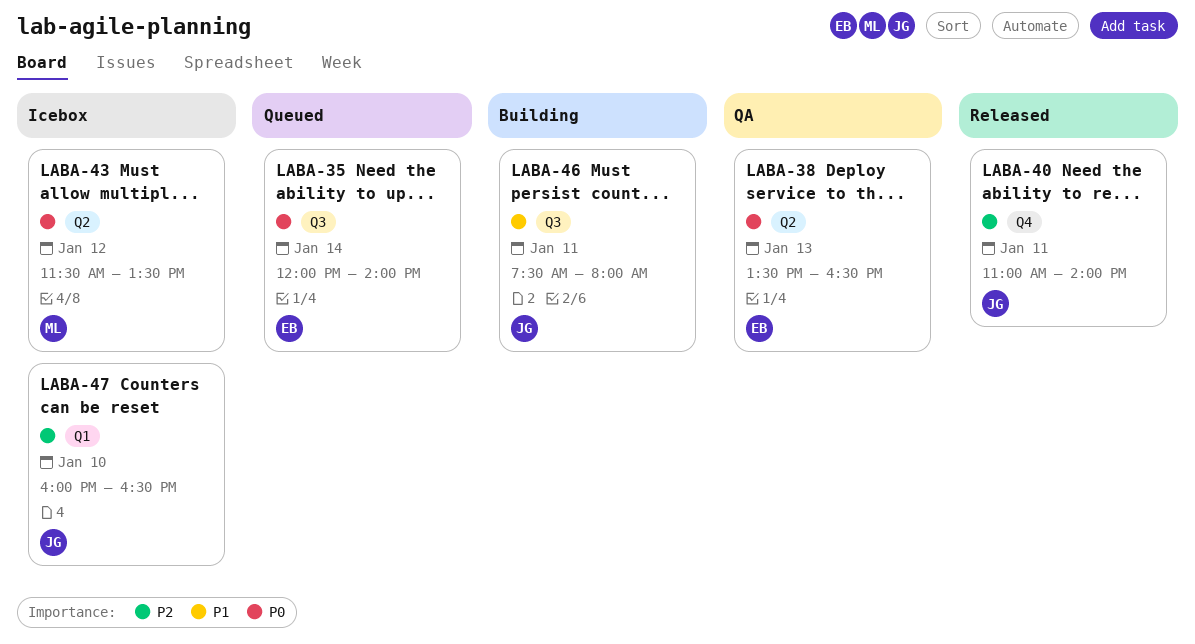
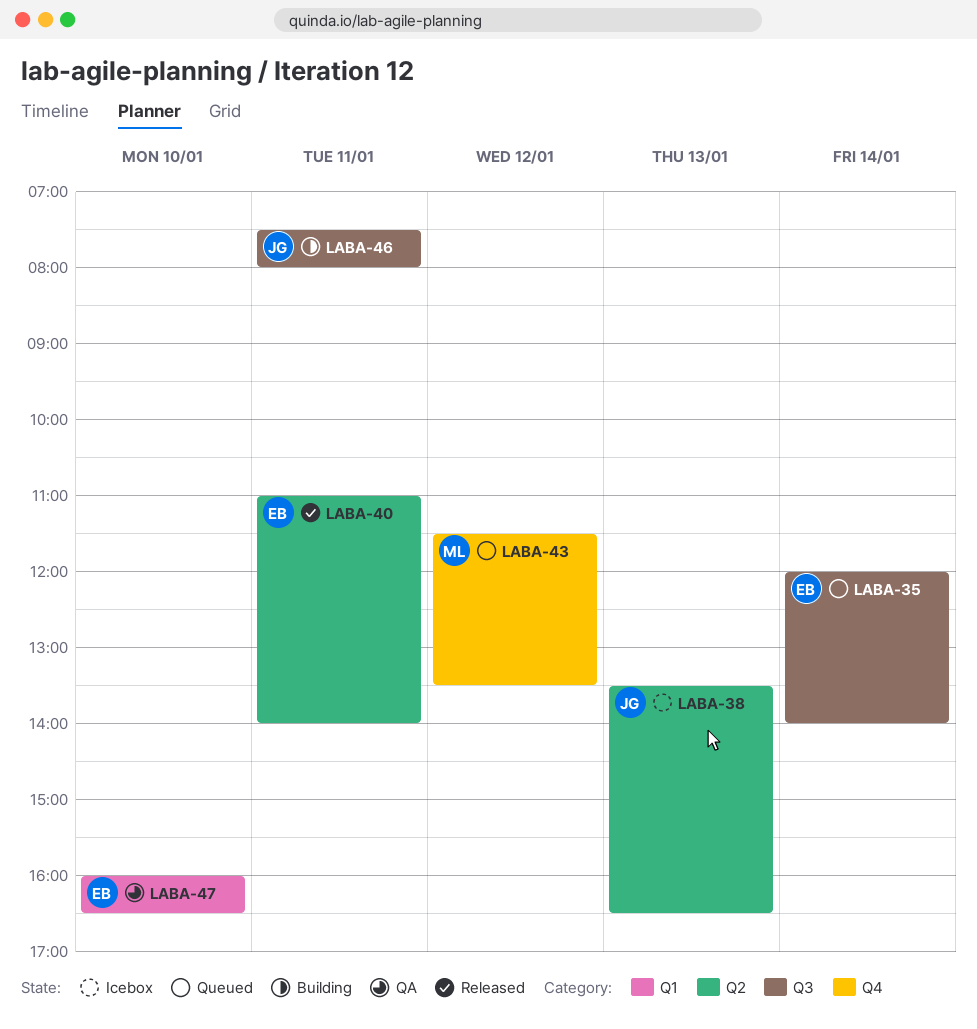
LABA-38, status: QA -> Icebox
LABA-38, owner: EB -> JG
LABA-40, owner: JG -> EB
LABA-40, label: Q4 -> Q2
LABA-43, status: Icebox -> Queued
LABA-43, label: Q2 -> Q4
LABA-47, status: Icebox -> QA
LABA-47, owner: JG -> EB

